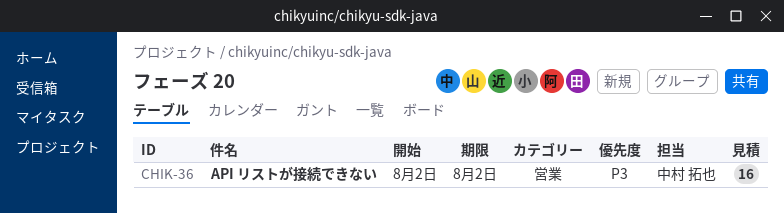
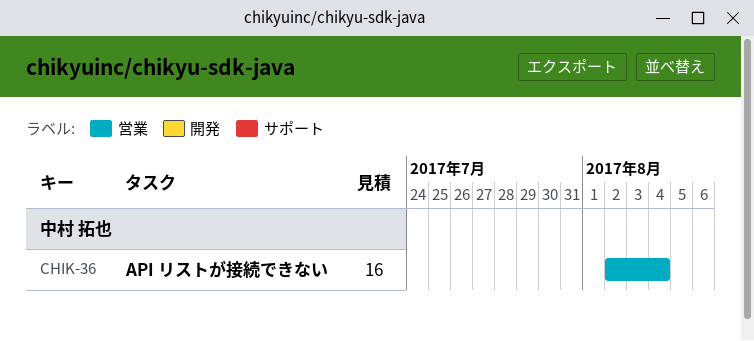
CHIK-36, due: Aug 2 -> Aug 4

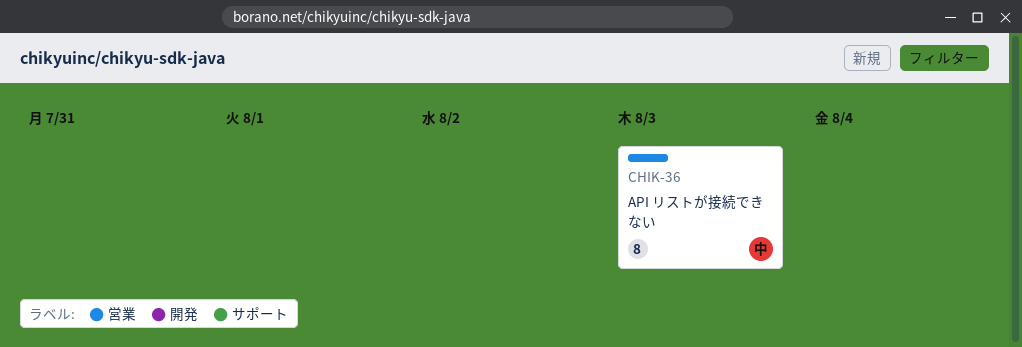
CHIK-36, estimate: 16 -> 8
CHIK-36, due: Aug 4 -> Aug 3

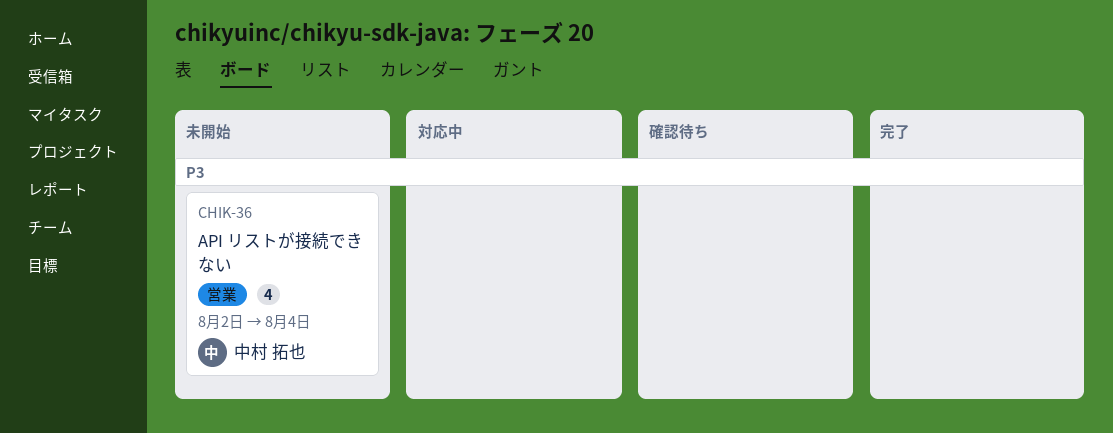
CHIK-36, estimate: 8 -> 4
CHIK-36, due: Aug 3 -> Aug 4

